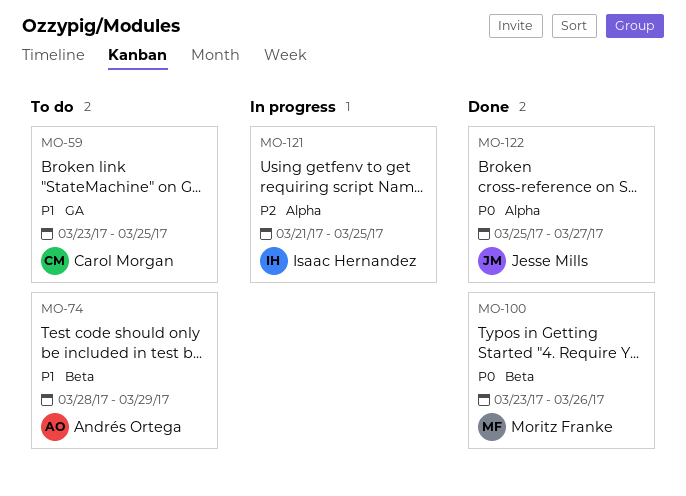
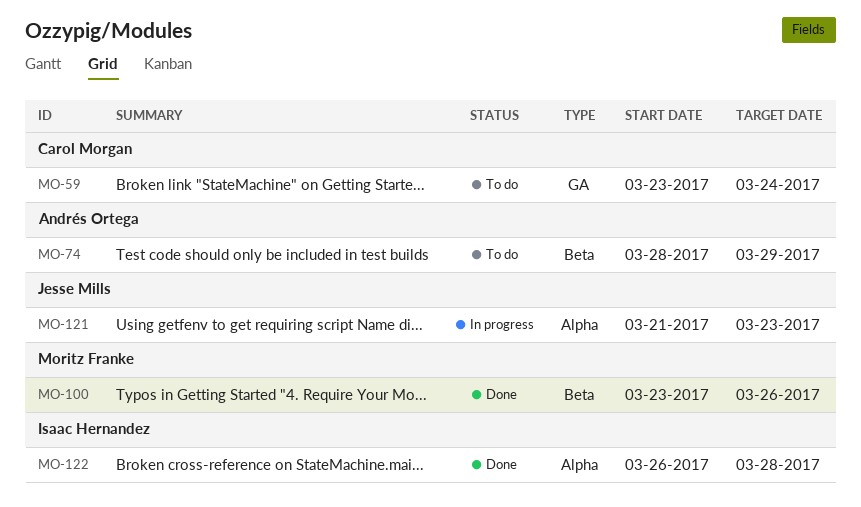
MO-59, due: Mar 25 -> Mar 24
MO-121, owner: Isaac Hernandez -> Jesse Mills
MO-121, due: Mar 25 -> Mar 23
MO-122, owner: Jesse Mills -> Isaac Hernandez
MO-122, start: Mar 25 -> Mar 26
MO-122, due: Mar 27 -> Mar 28

